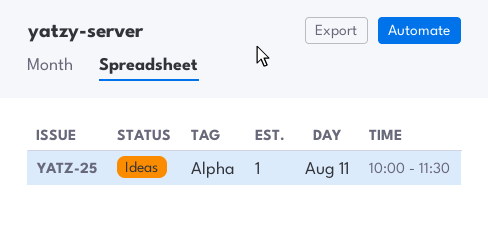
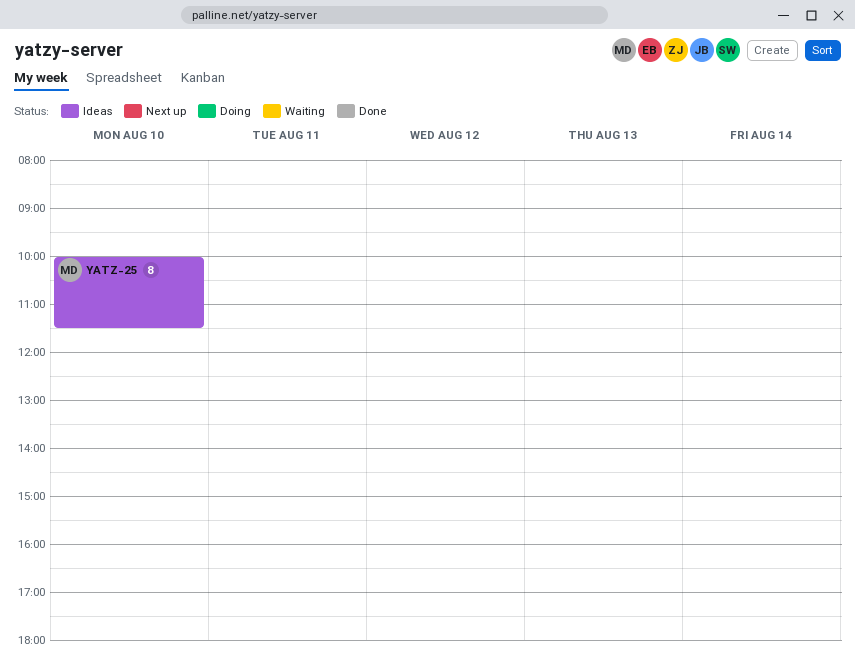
YATZ-25, estimate: 1 -> 8
YATZ-25, day: Aug 11 -> Aug 10

